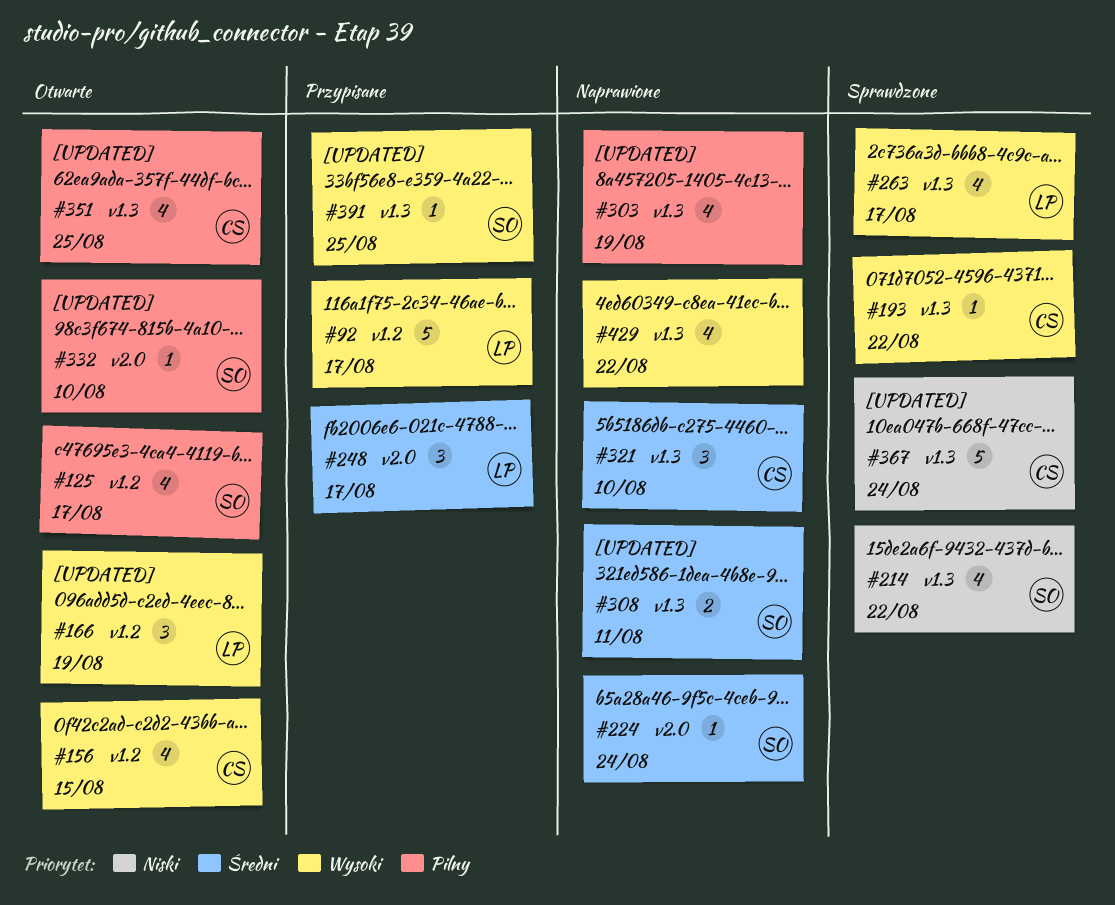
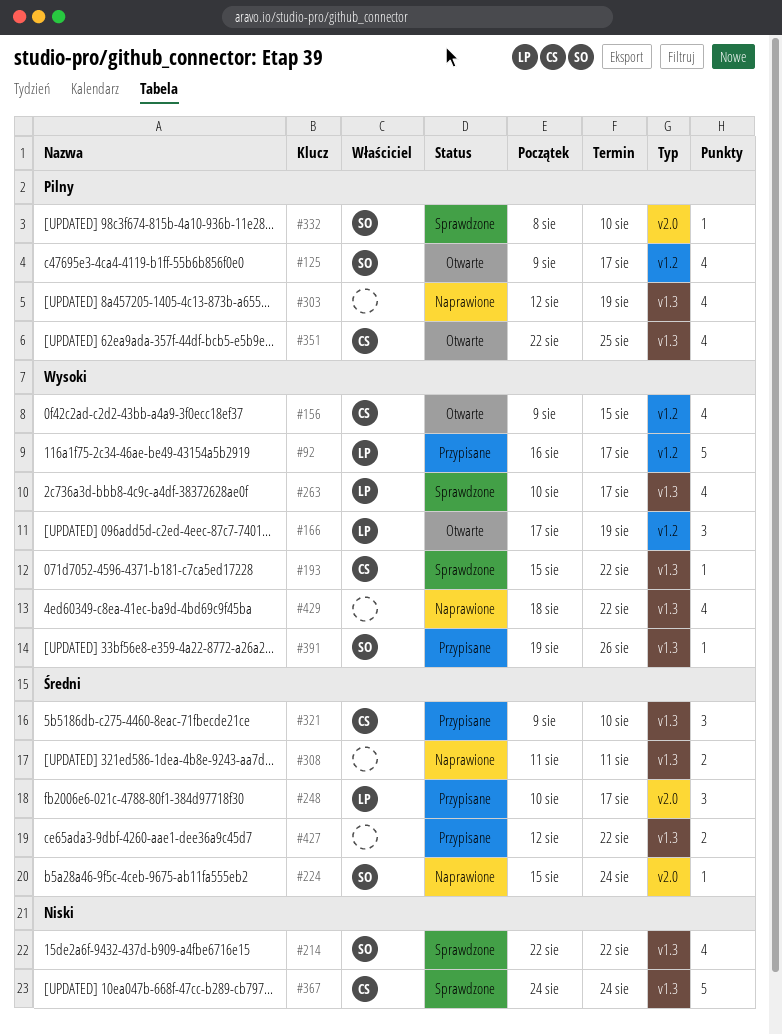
#308, owner: SO -> none
#321, status: Naprawione -> Przypisane
#332, status: Otwarte -> Sprawdzone
#391, due: Aug 25 -> Aug 26
#427: none -> present

